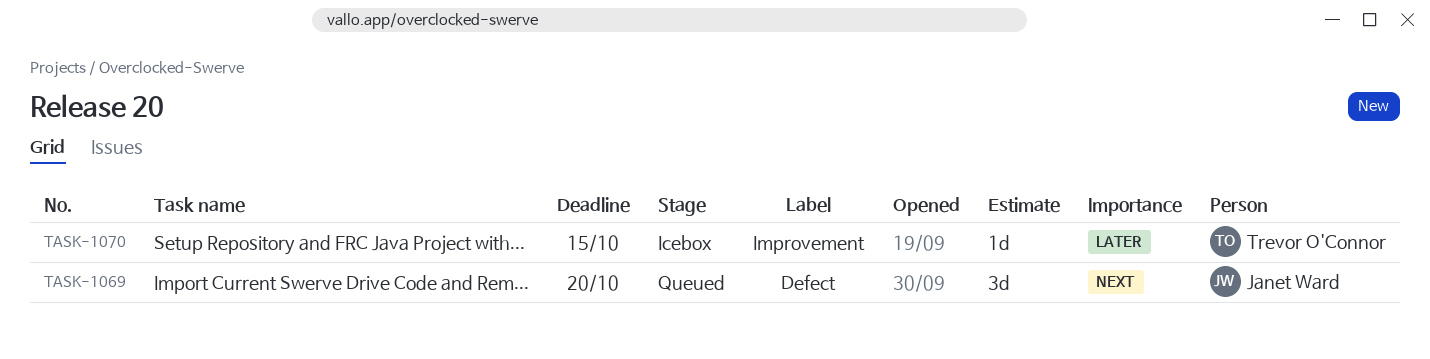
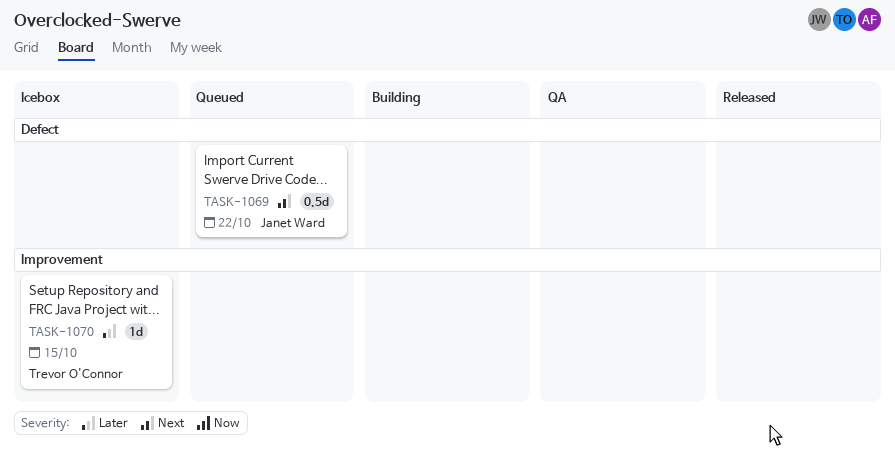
TASK-1069, estimate: 3d -> 0.5d
TASK-1069, due: Oct 20 -> Oct 22

